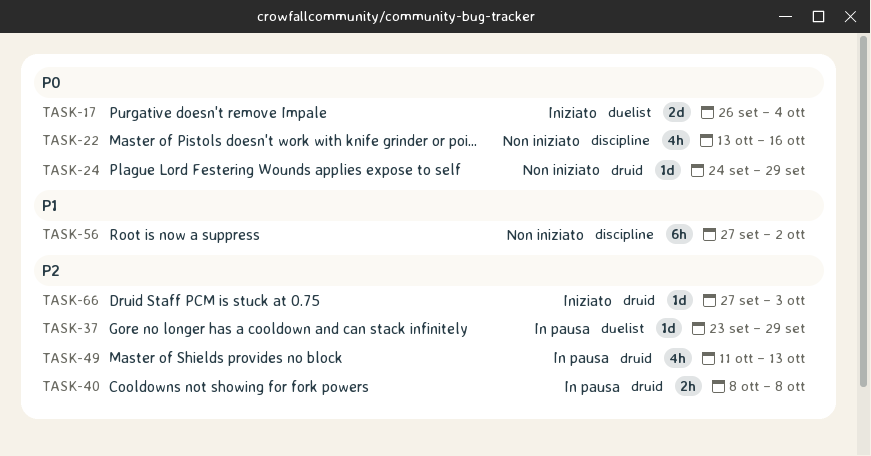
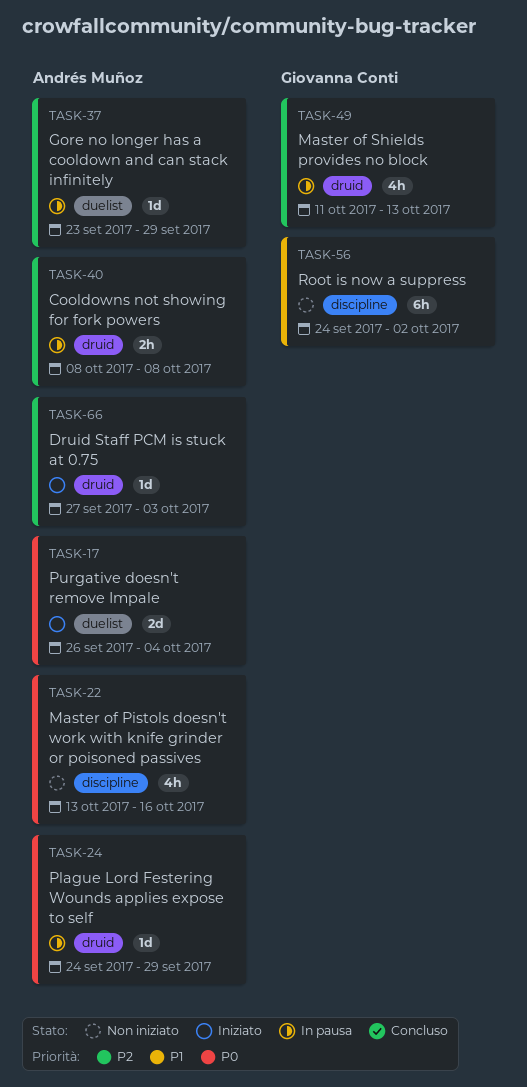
TASK-24, status: Non iniziato -> In pausa
TASK-56, start: Sep 27 -> Sep 24

